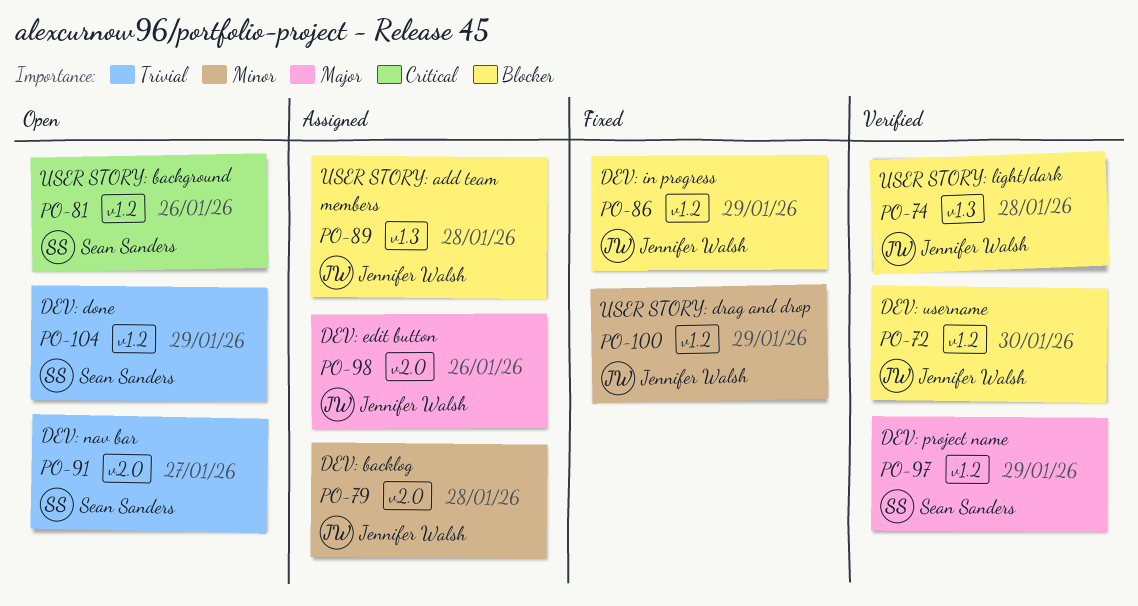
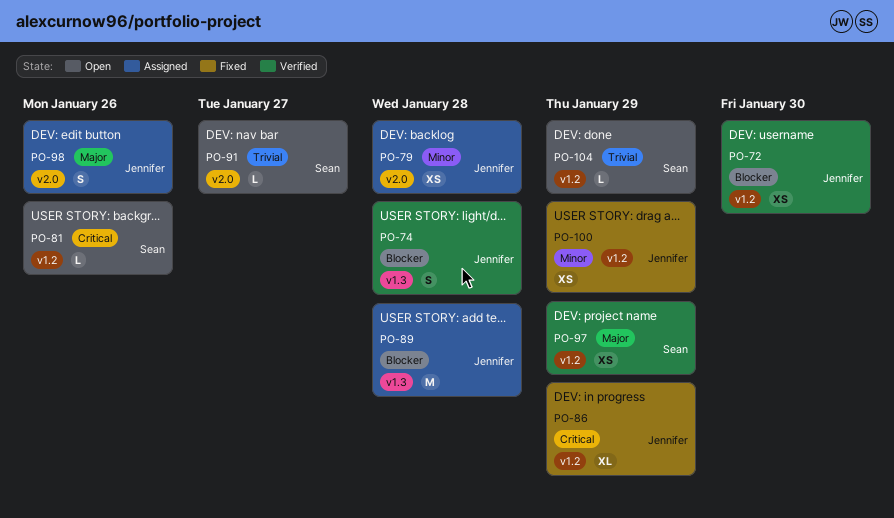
PO-86, priority: Blocker -> Critical

